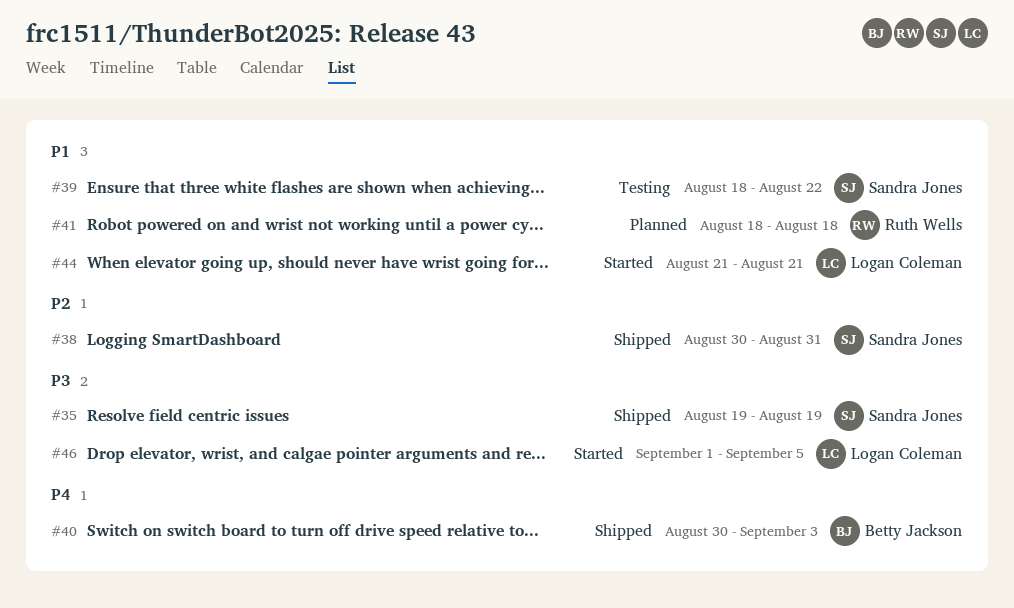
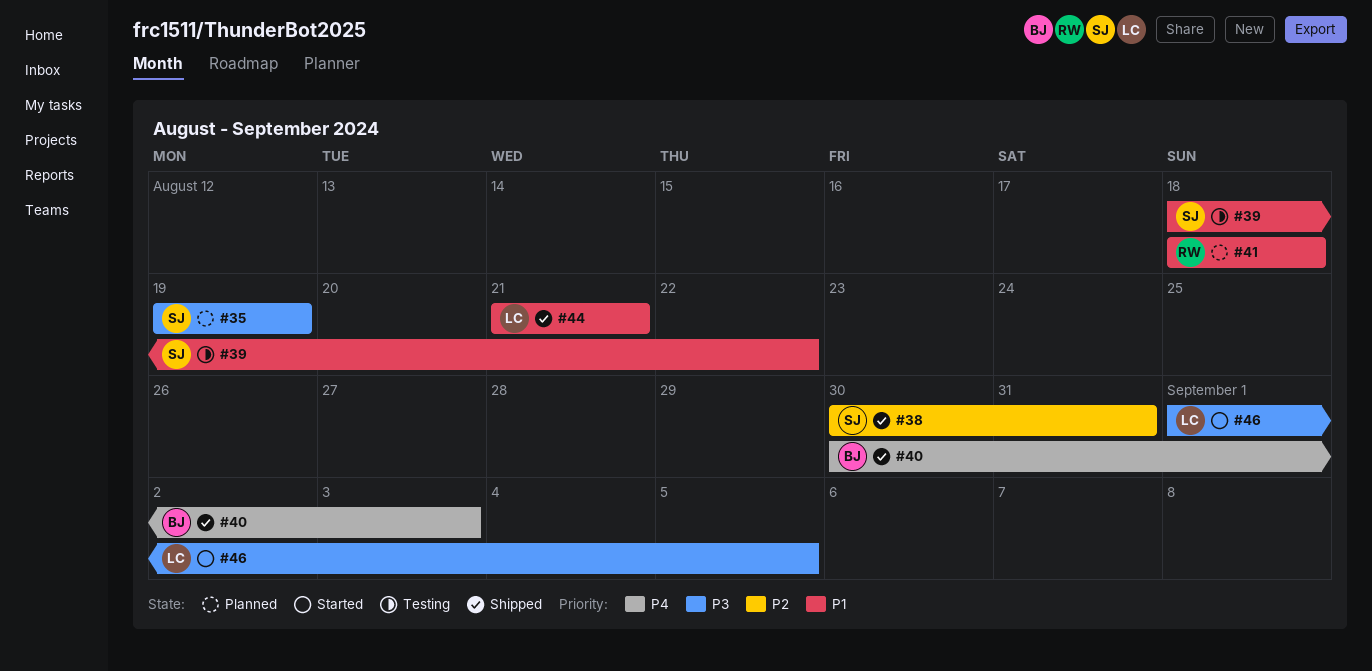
#35, status: Shipped -> Planned
#44, status: Started -> Shipped

